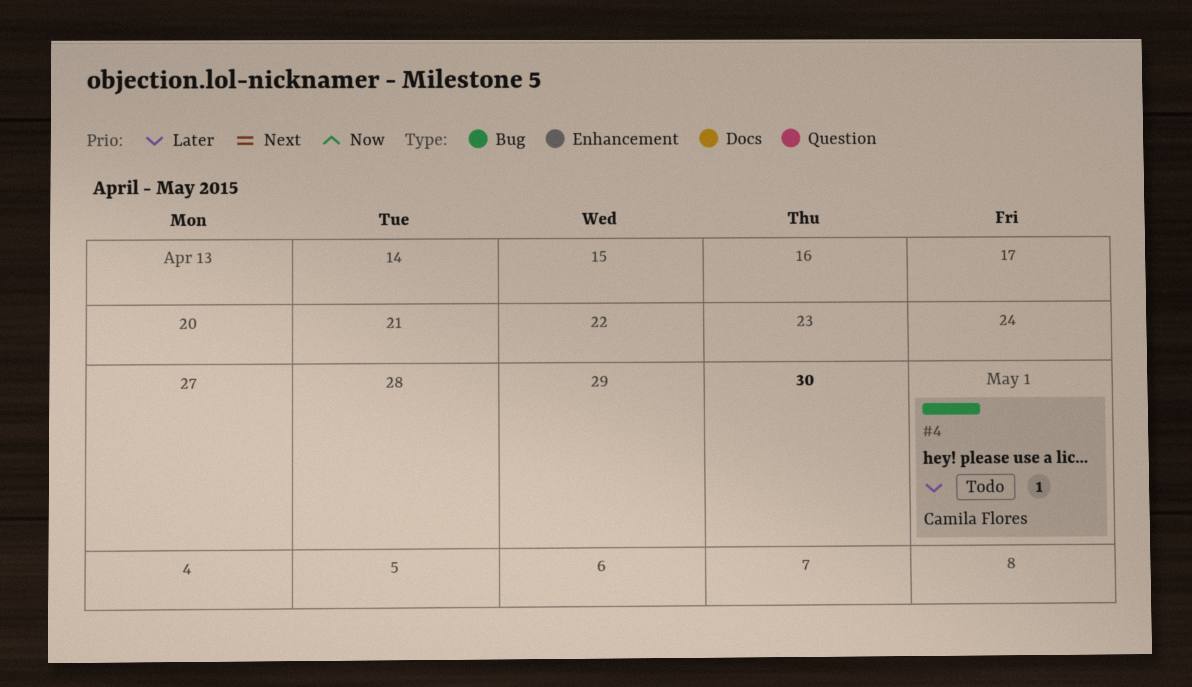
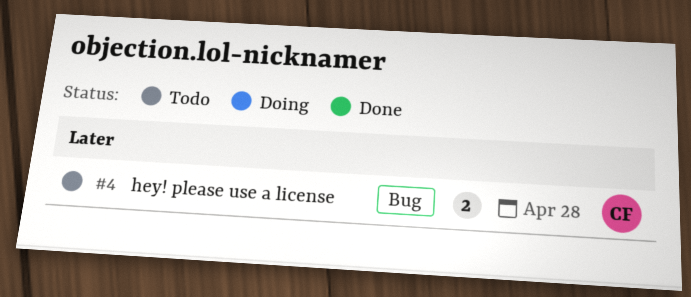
#4, estimate: 1 -> 2
#4, due: May 1 -> Apr 28

